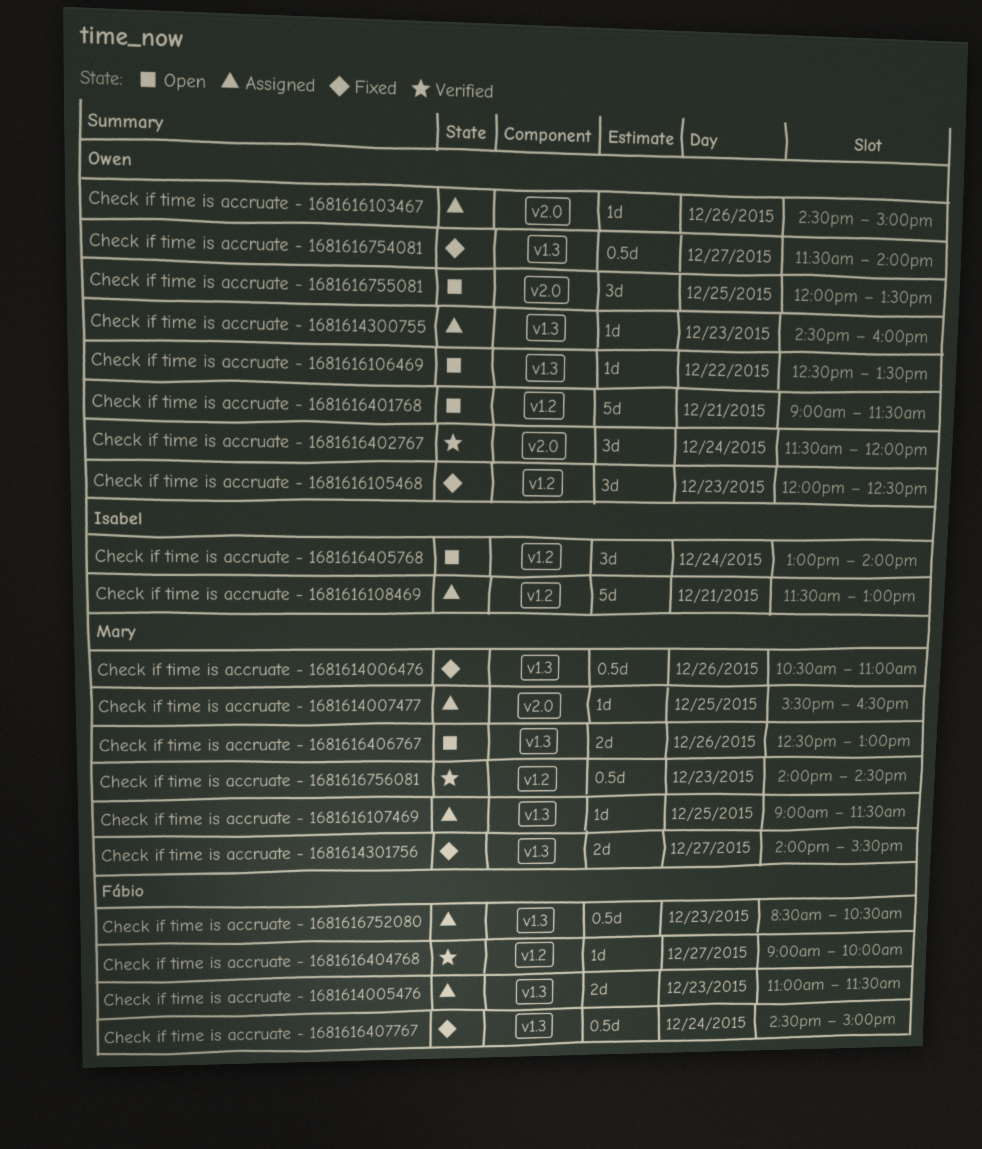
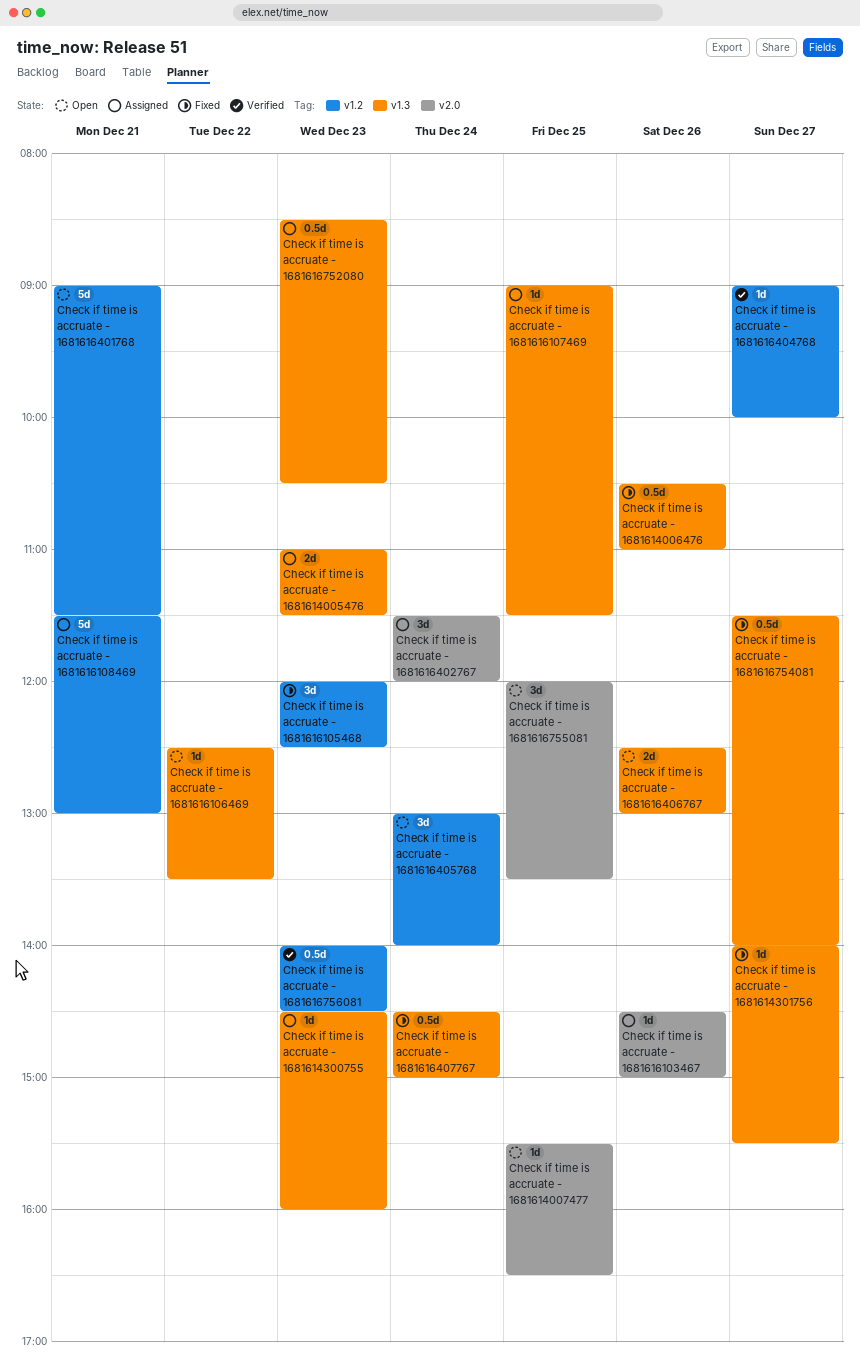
Check if time is accruate - 1681614007477, status: Assigned -> Open
Check if time is accruate - 1681614301756, estimate: 2d -> 1d
Check if time is accruate - 1681616402767, status: Verified -> Assigned

